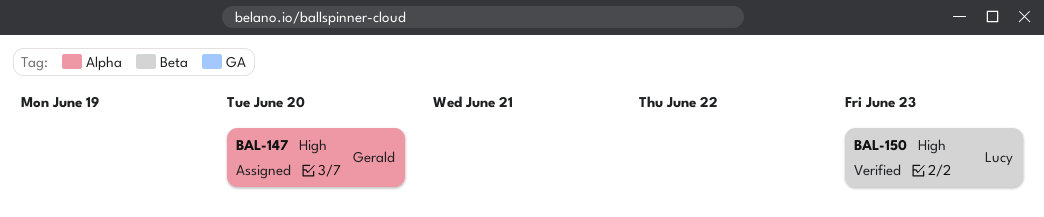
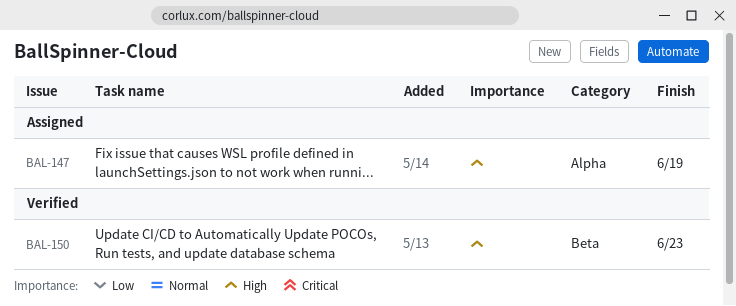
BAL-147, due: Jun 20 -> Jun 19

